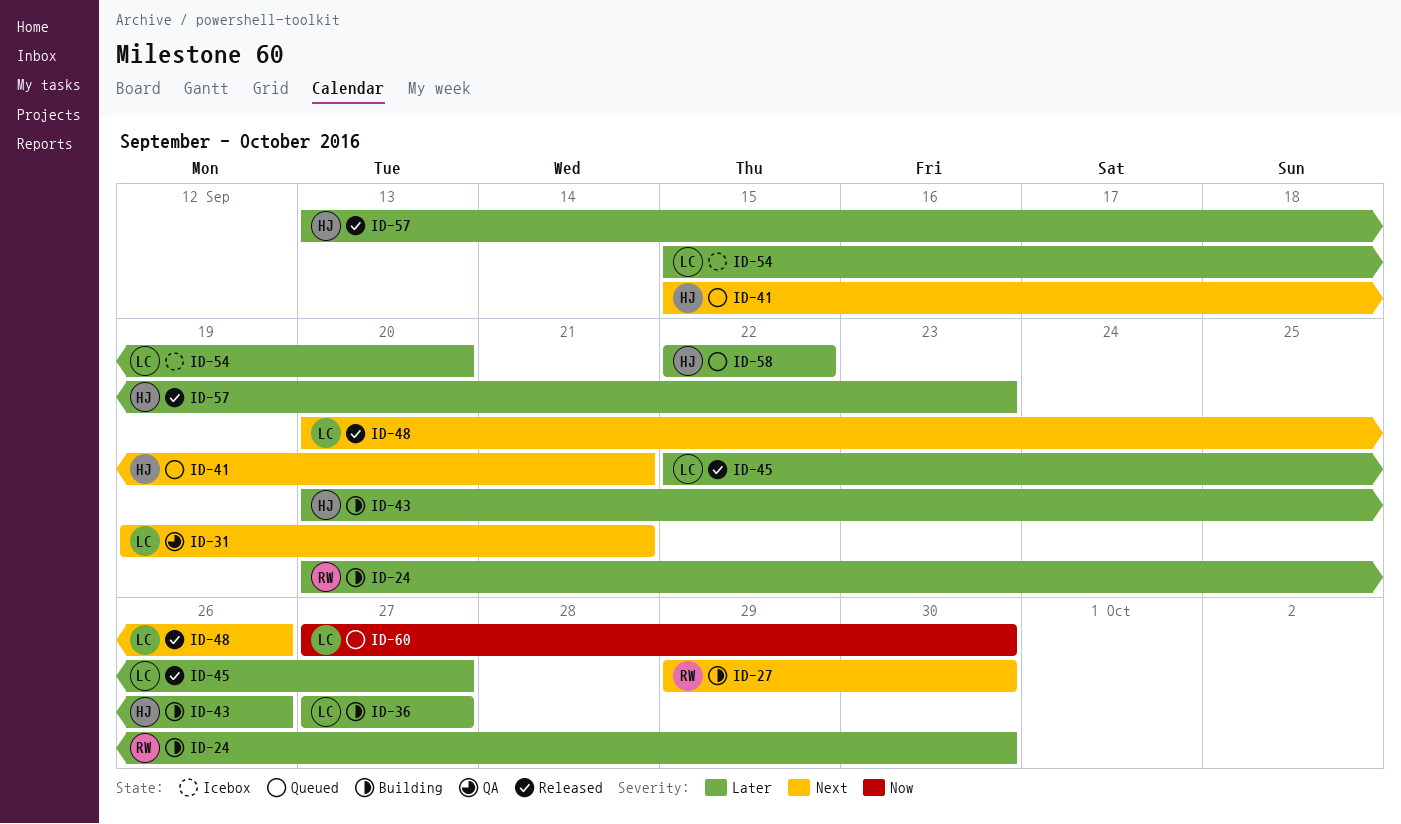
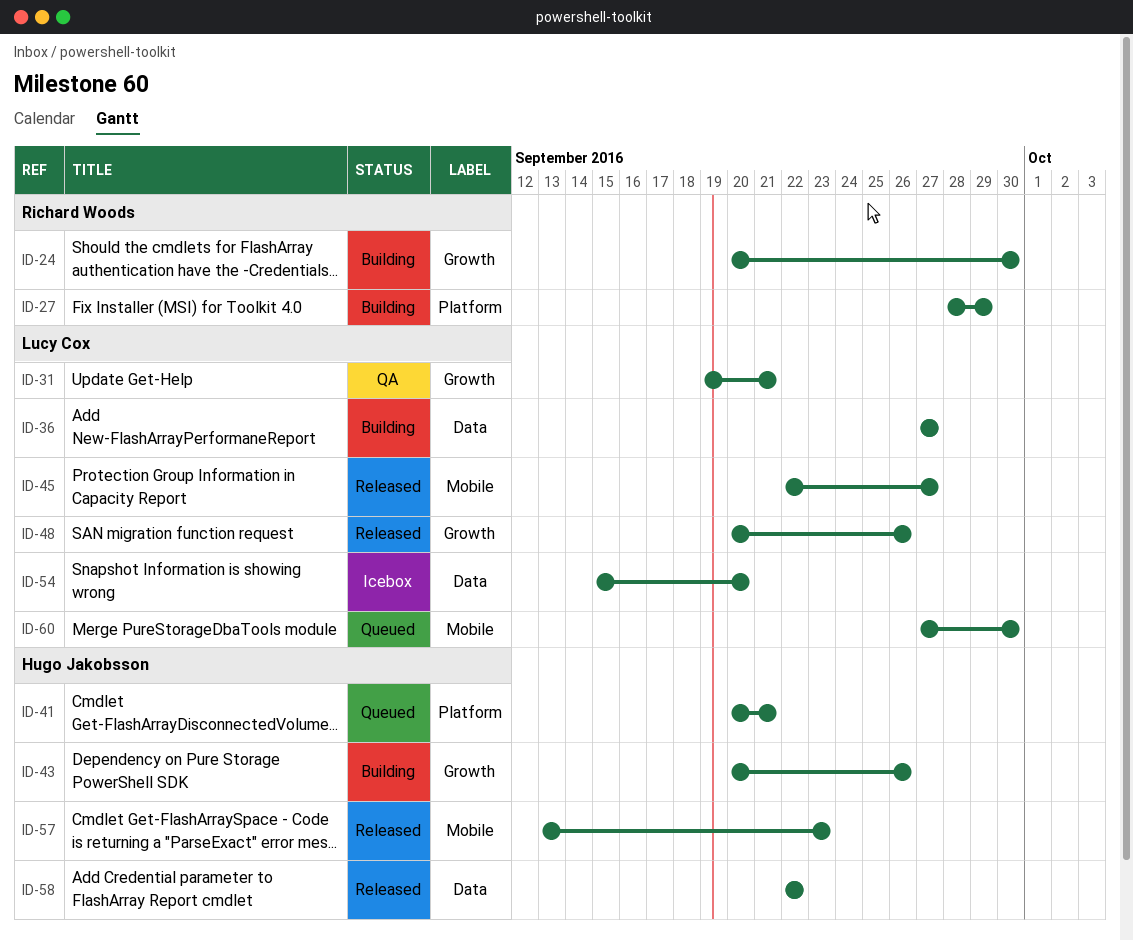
ID-27, start: Sep 29 -> Sep 28
ID-27, due: Sep 30 -> Sep 29
ID-41, start: Sep 15 -> Sep 20
ID-58, status: Queued -> Released

